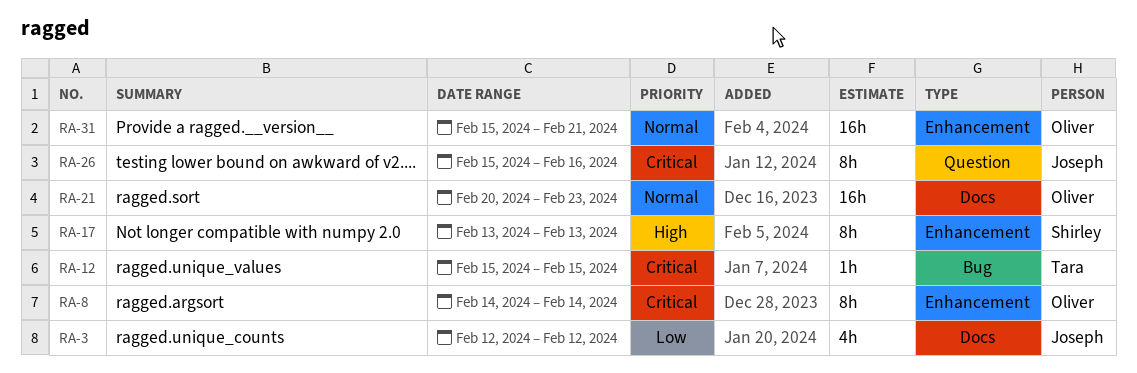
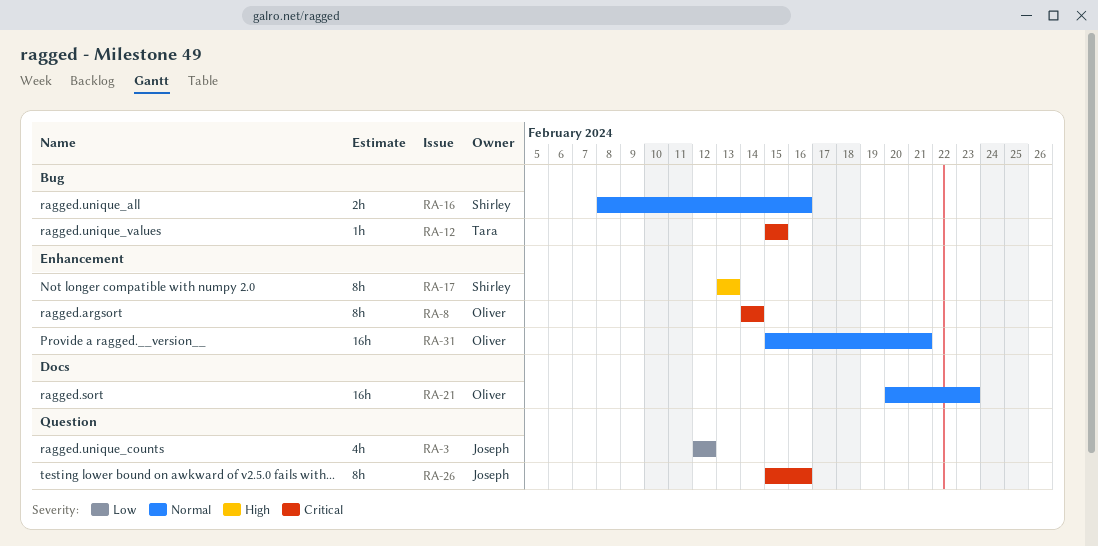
RA-3, label: Docs -> Question
RA-16: none -> present

